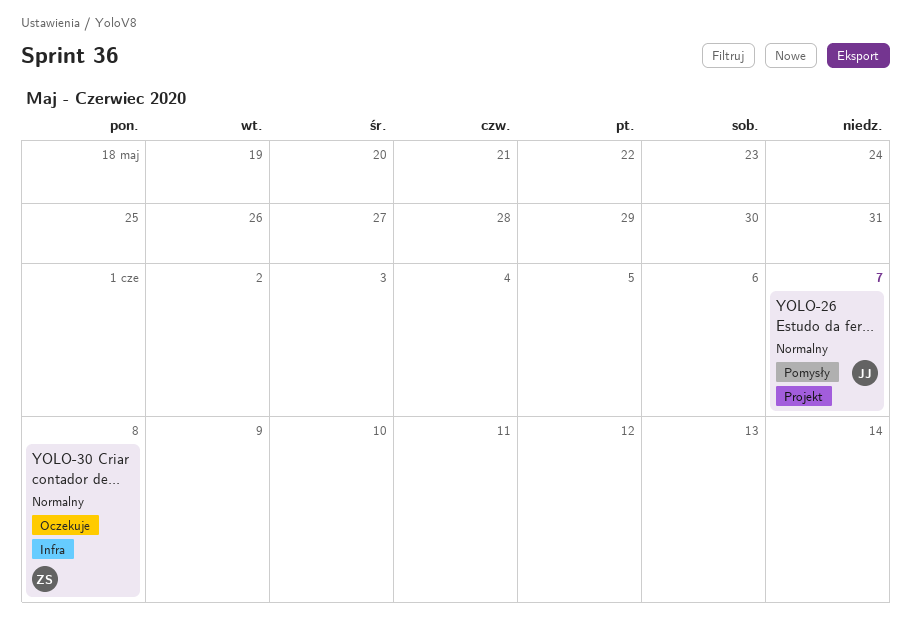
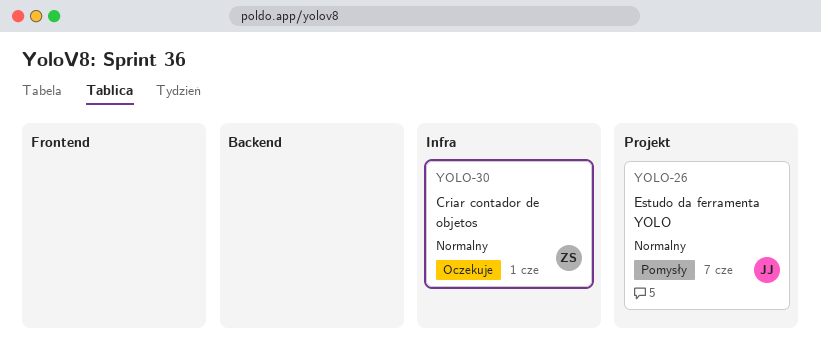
YOLO-30, due: Jun 8 -> Jun 1

